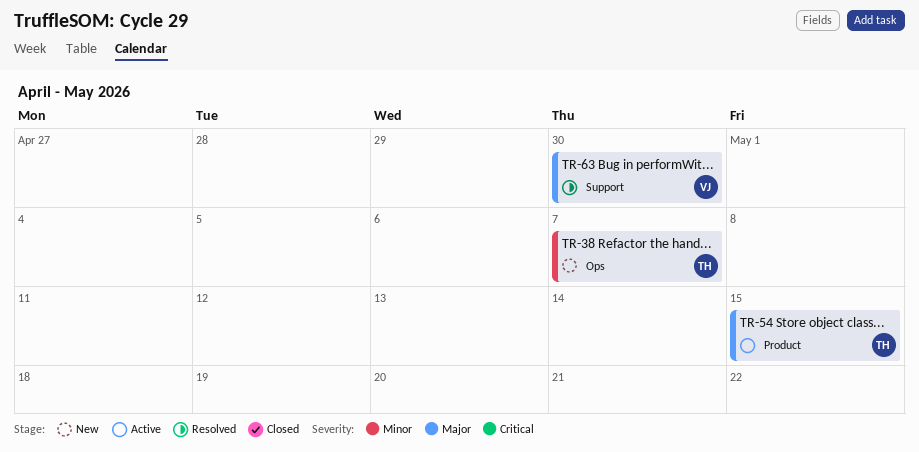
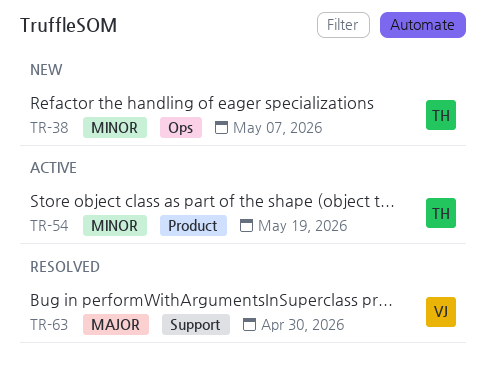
TR-54, priority: Major -> Minor
TR-54, due: May 15 -> May 19

